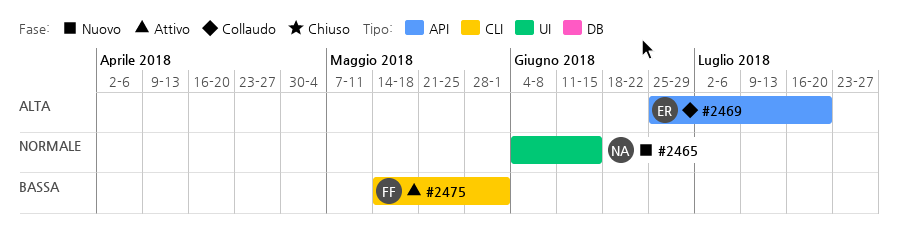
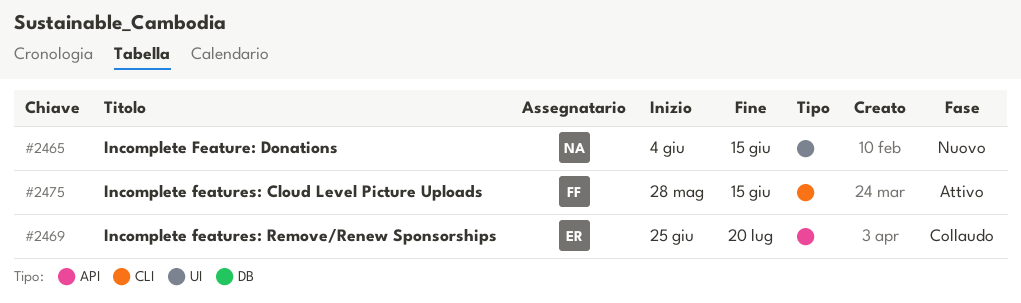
#2475, start: May 14 -> May 28
#2475, due: Jun 1 -> Jun 15

